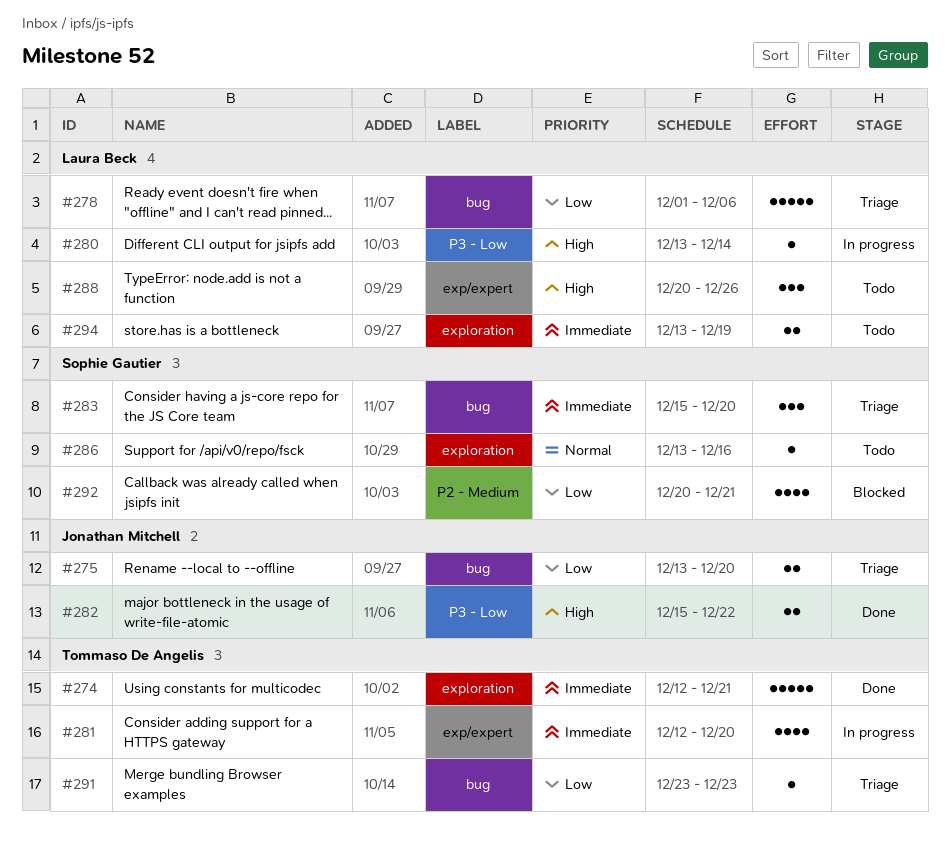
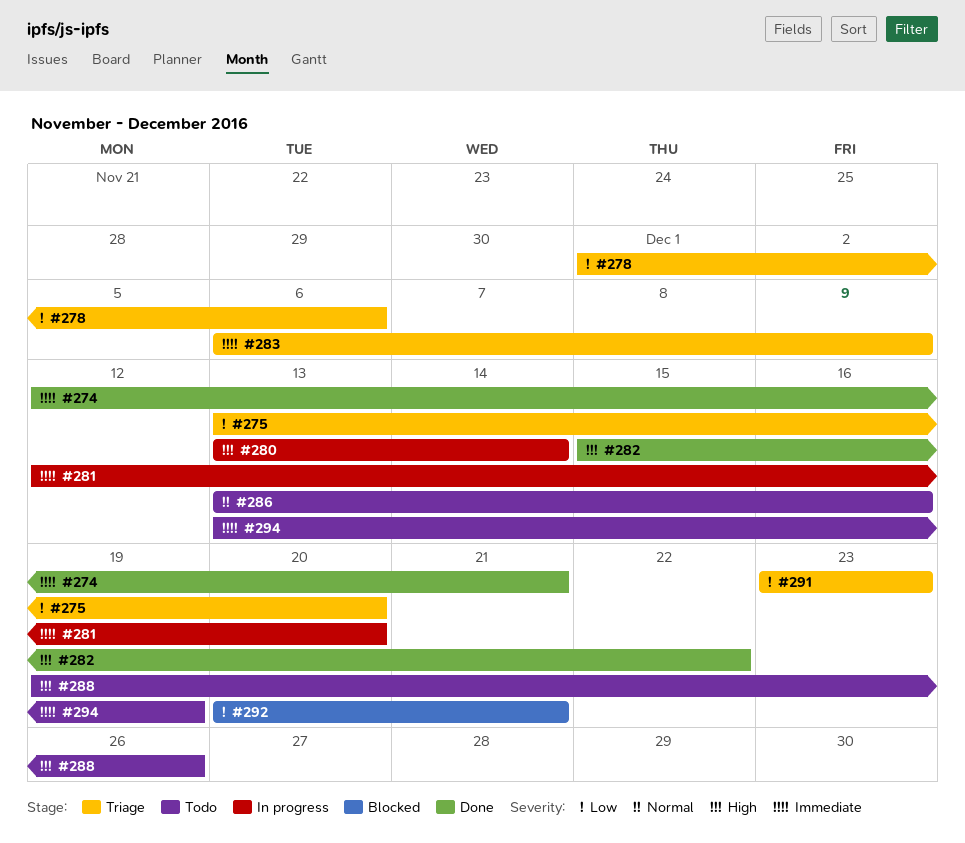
#283, start: Dec 15 -> Dec 6
#283, due: Dec 20 -> Dec 9
#288, start: Dec 20 -> Dec 19

